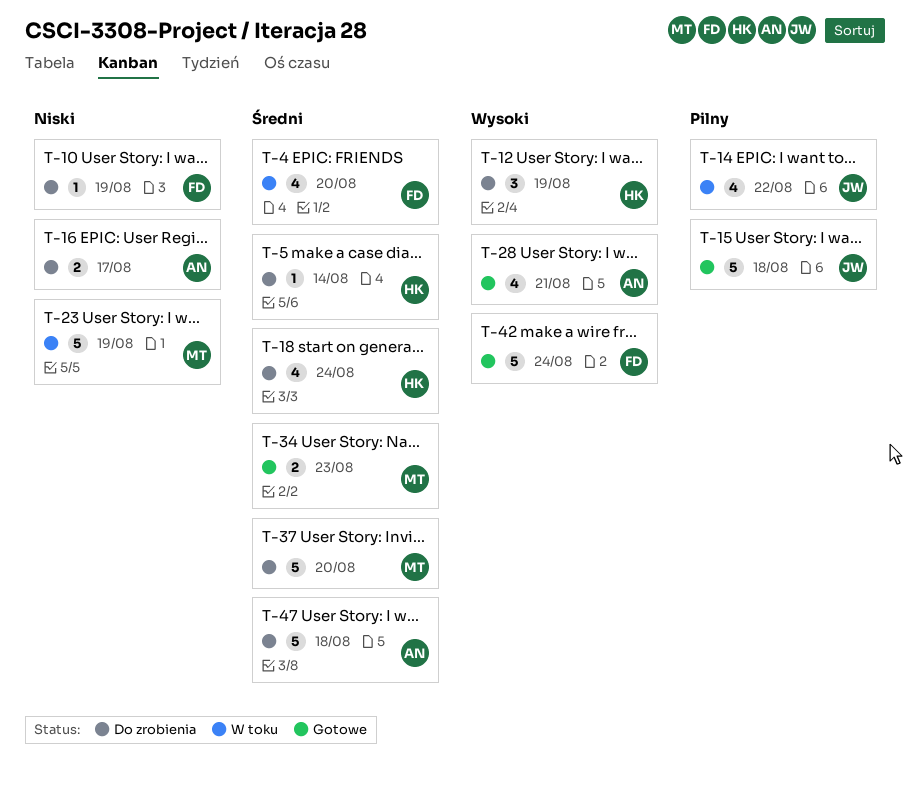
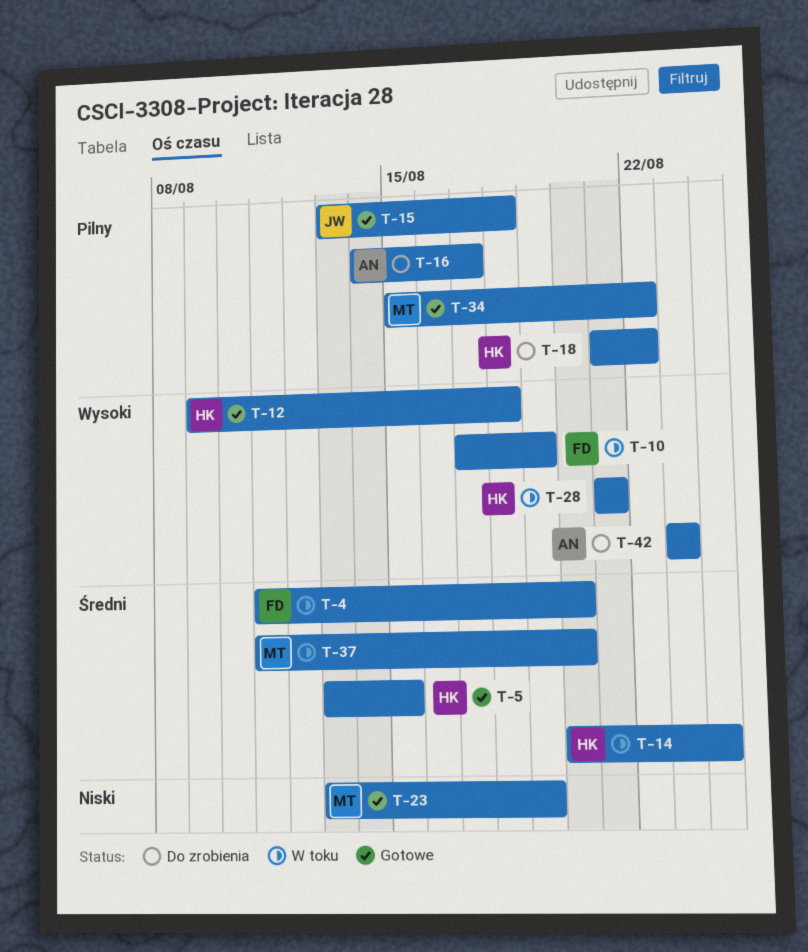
T-5, status: Do zrobienia -> Gotowe
T-5, due: Aug 14 -> Aug 15
T-10, status: Do zrobienia -> W toku
T-10, priority: Niski -> Wysoki
T-12, status: Do zrobienia -> Gotowe
T-12, due: Aug 19 -> Aug 18
T-14, owner: JW -> HK
T-14, priority: Pilny -> Średni
T-14, due: Aug 22 -> Aug 24
T-16, priority: Niski -> Pilny
T-18, priority: Średni -> Pilny
T-18, due: Aug 24 -> Aug 22
T-23, status: W toku -> Gotowe
T-28, status: Gotowe -> W toku
T-28, owner: AN -> HK
T-34, priority: Średni -> Pilny
T-34, due: Aug 23 -> Aug 22
T-37, status: Do zrobienia -> W toku
T-42, status: Gotowe -> Do zrobienia
T-42, owner: FD -> AN
T-42, due: Aug 24 -> Aug 23
T-47: present -> none

